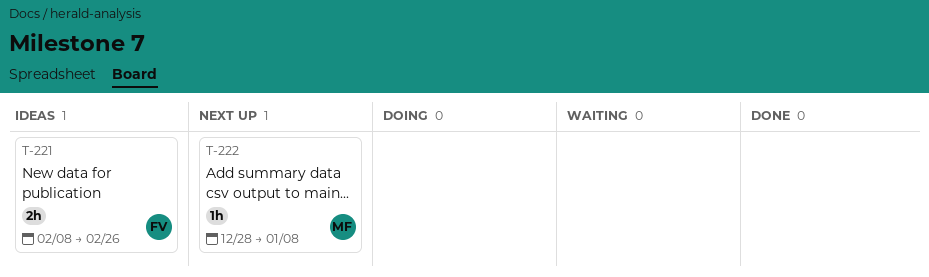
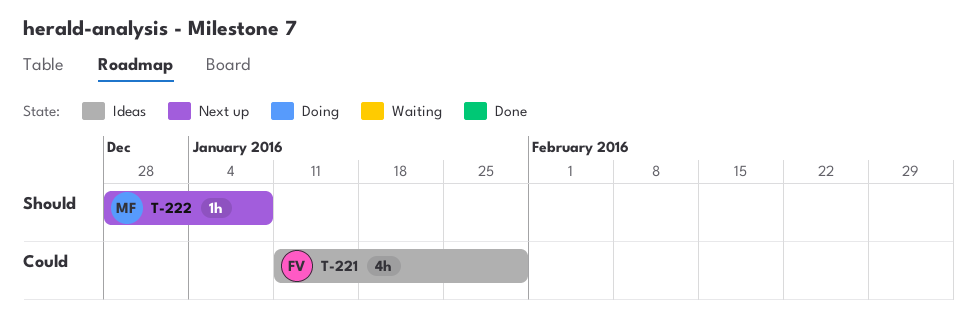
T-221, estimate: 2h -> 4h
T-221, start: Feb 8 -> Jan 11
T-221, due: Feb 26 -> Jan 29

